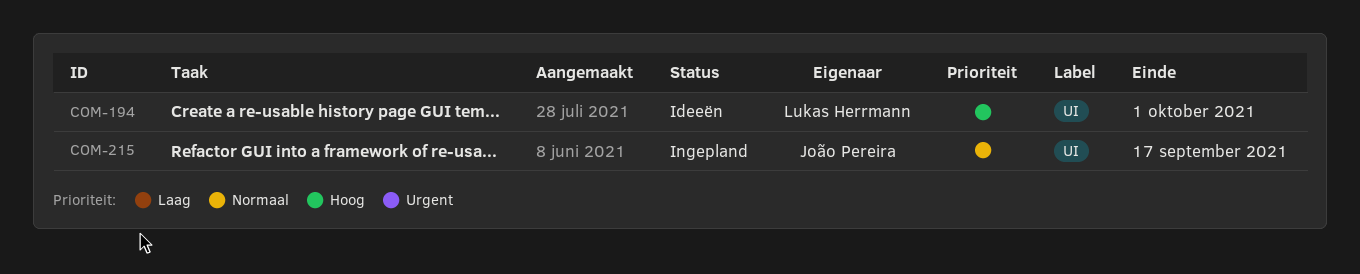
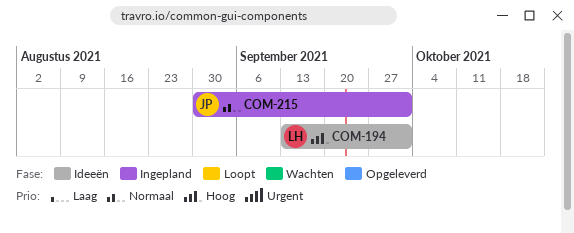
COM-215, due: Sep 17 -> Oct 1

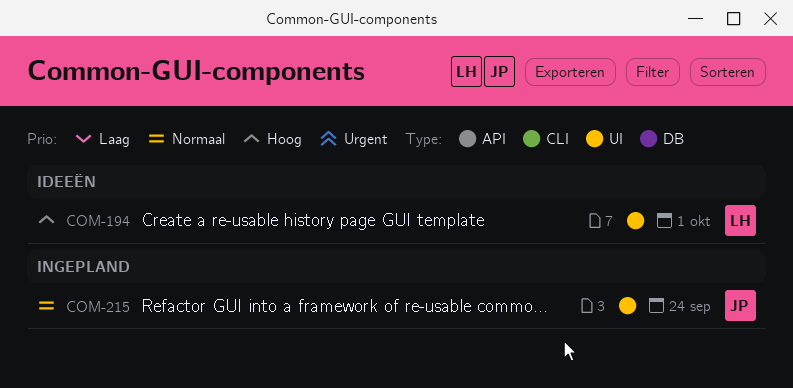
COM-215, due: Oct 1 -> Sep 24

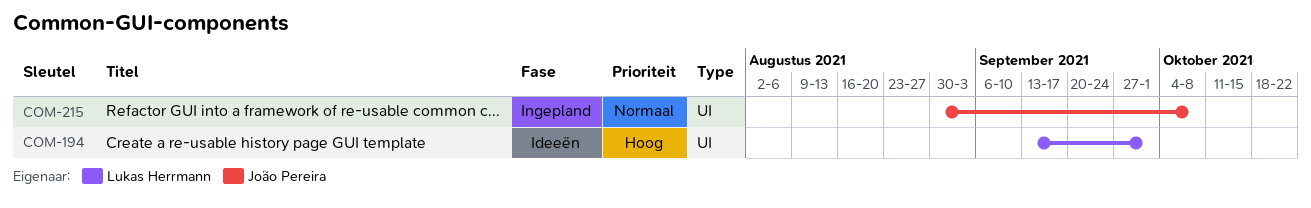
COM-215, due: Sep 24 -> Oct 8

